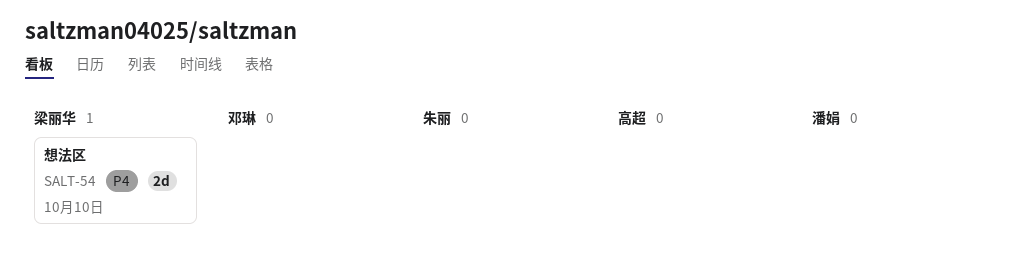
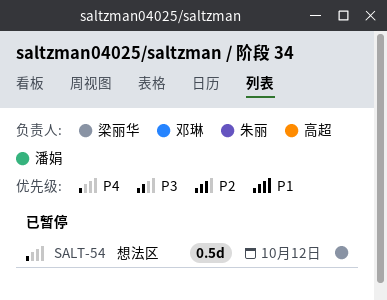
SALT-54, estimate: 2d -> 0.5d
SALT-54, due: Oct 10 -> Oct 12

